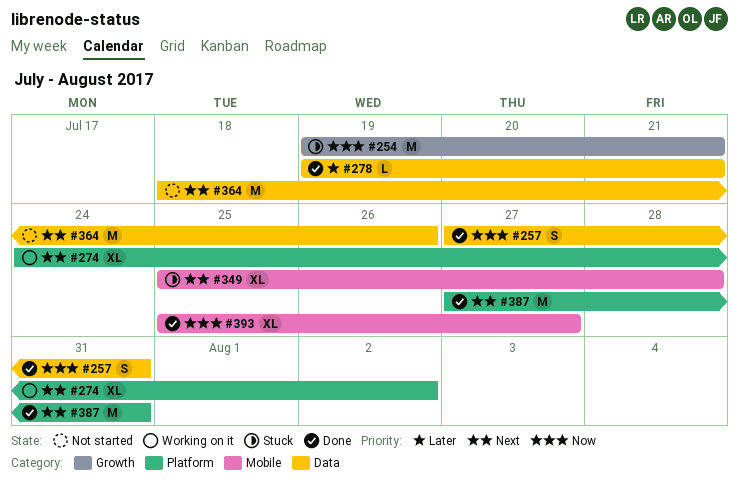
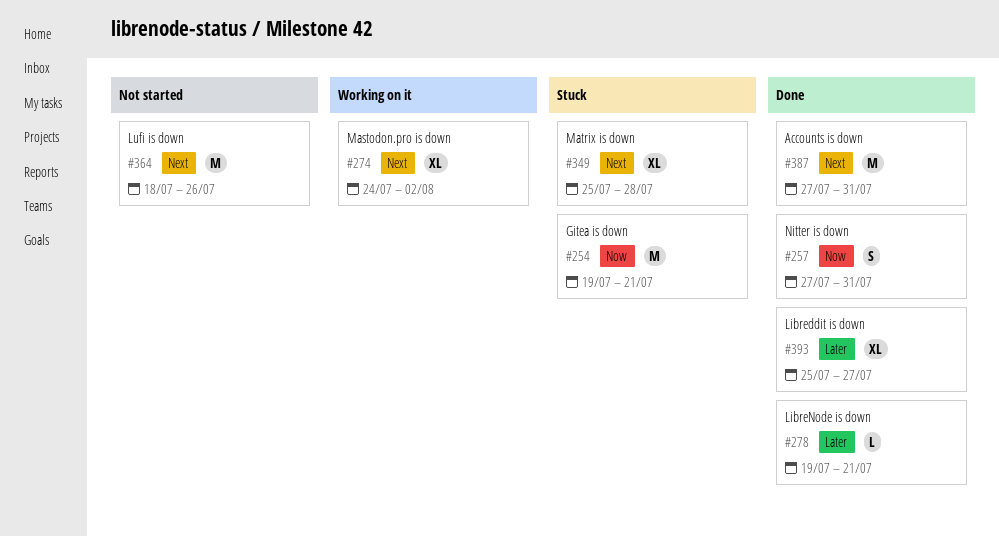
#393, priority: Now -> Later

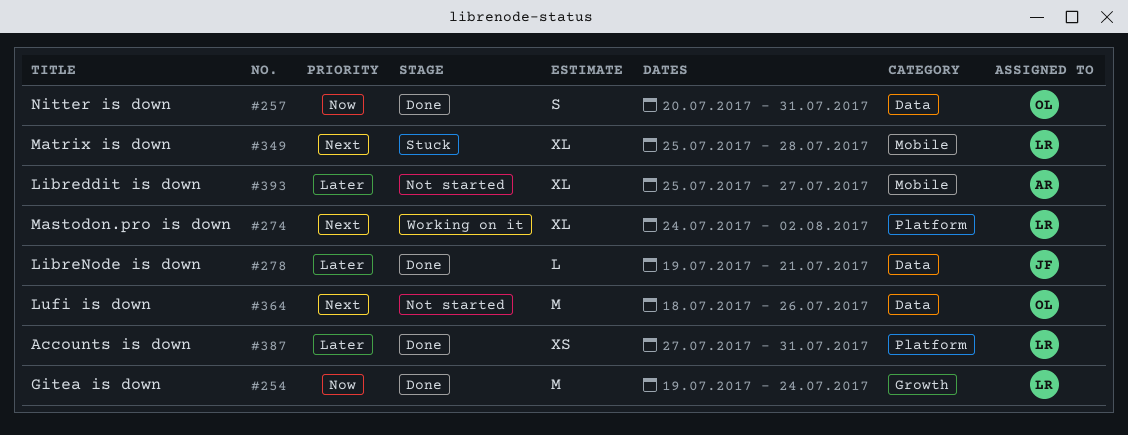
#254, status: Stuck -> Done
#254, due: Jul 21 -> Jul 24
#257, start: Jul 27 -> Jul 20
#387, priority: Next -> Later
#387, estimate: M -> XS
#393, status: Done -> Not started

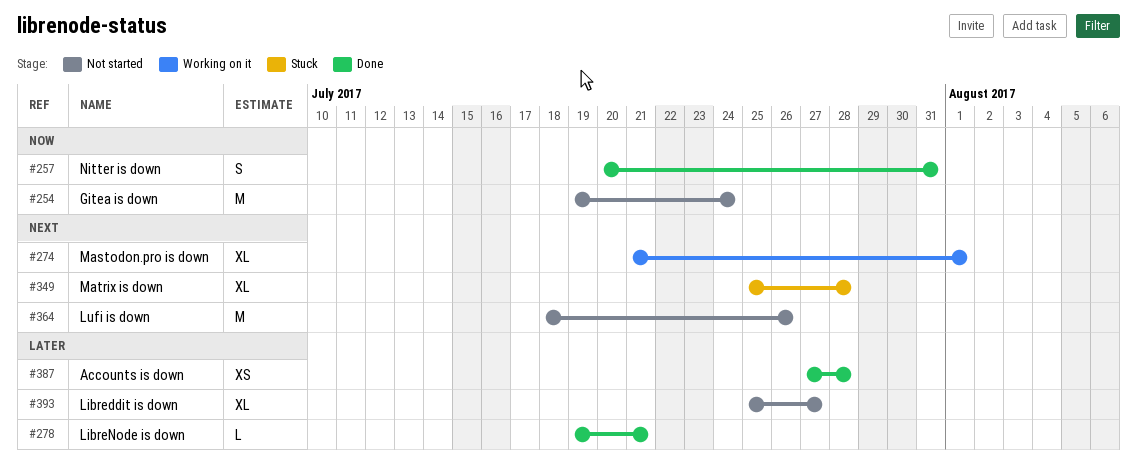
#254, status: Done -> Not started
#274, start: Jul 24 -> Jul 21
#274, due: Aug 2 -> Aug 1
#387, due: Jul 31 -> Jul 28

